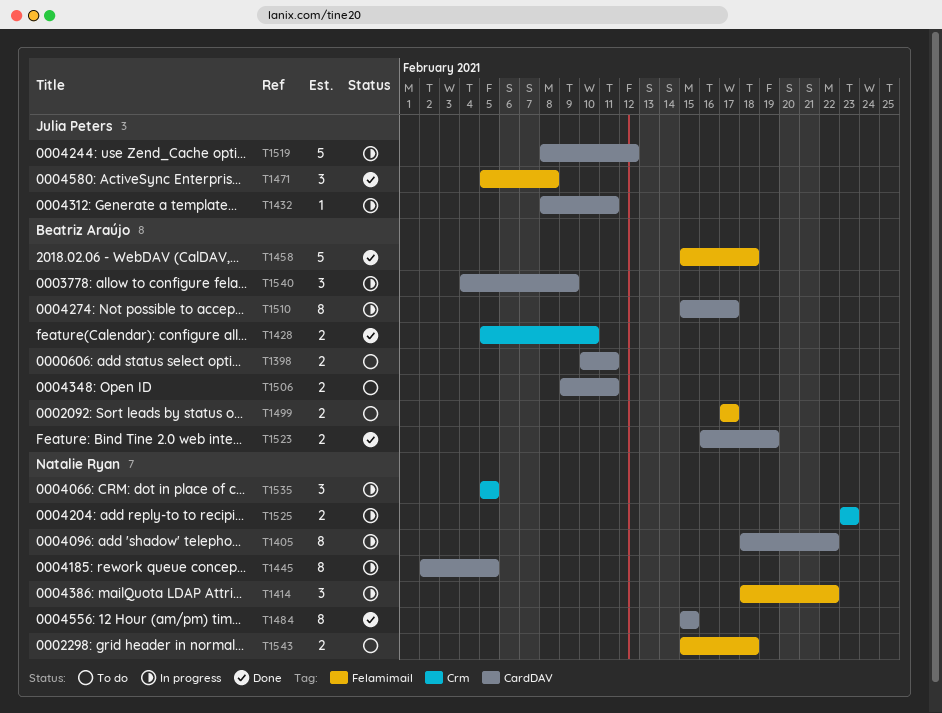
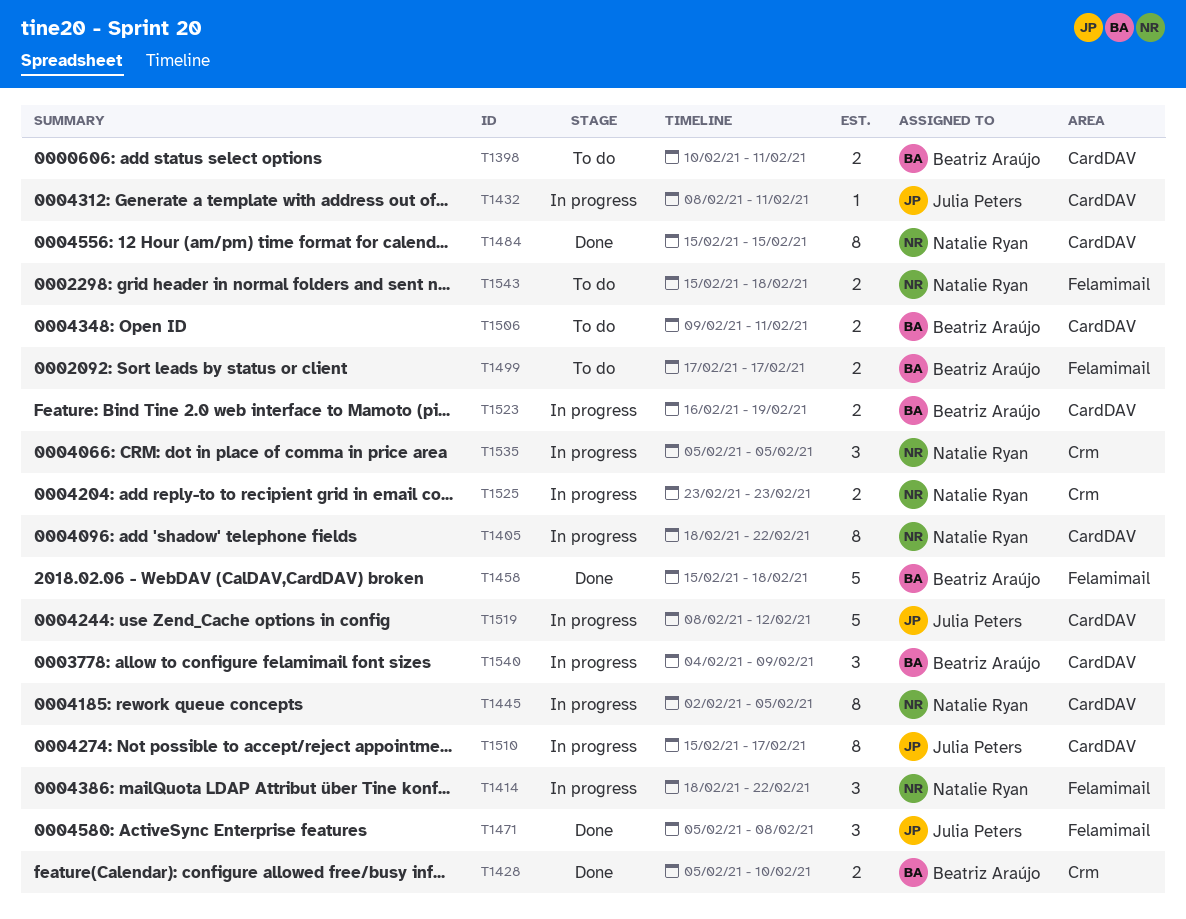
T1510, owner: Beatriz Araújo -> Julia Peters
T1523, status: Done -> In progress

